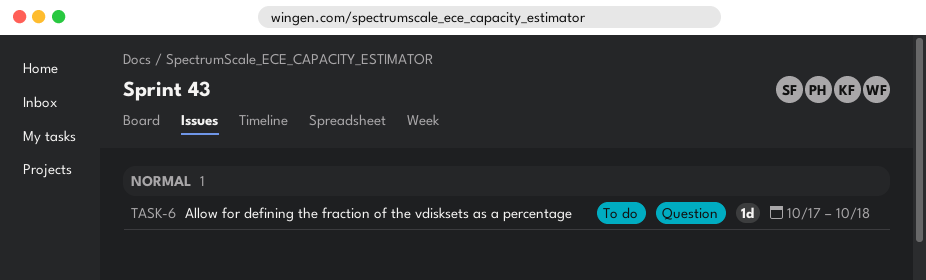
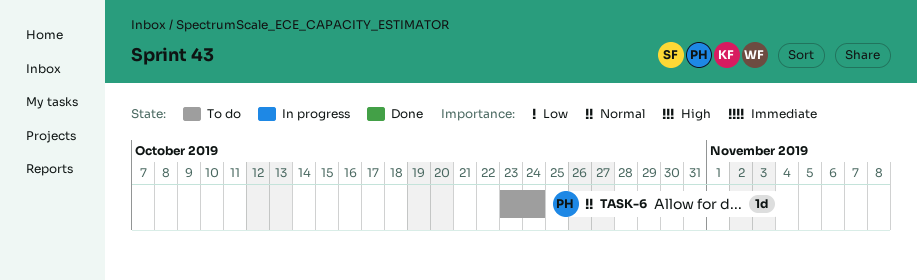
TASK-6, start: Oct 17 -> Oct 23
TASK-6, due: Oct 18 -> Oct 24

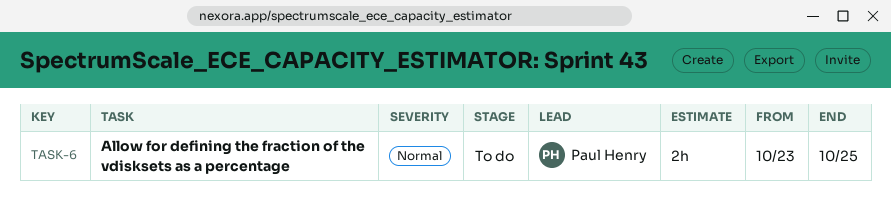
TASK-6, estimate: 1d -> 2h
TASK-6, due: Oct 24 -> Oct 25

